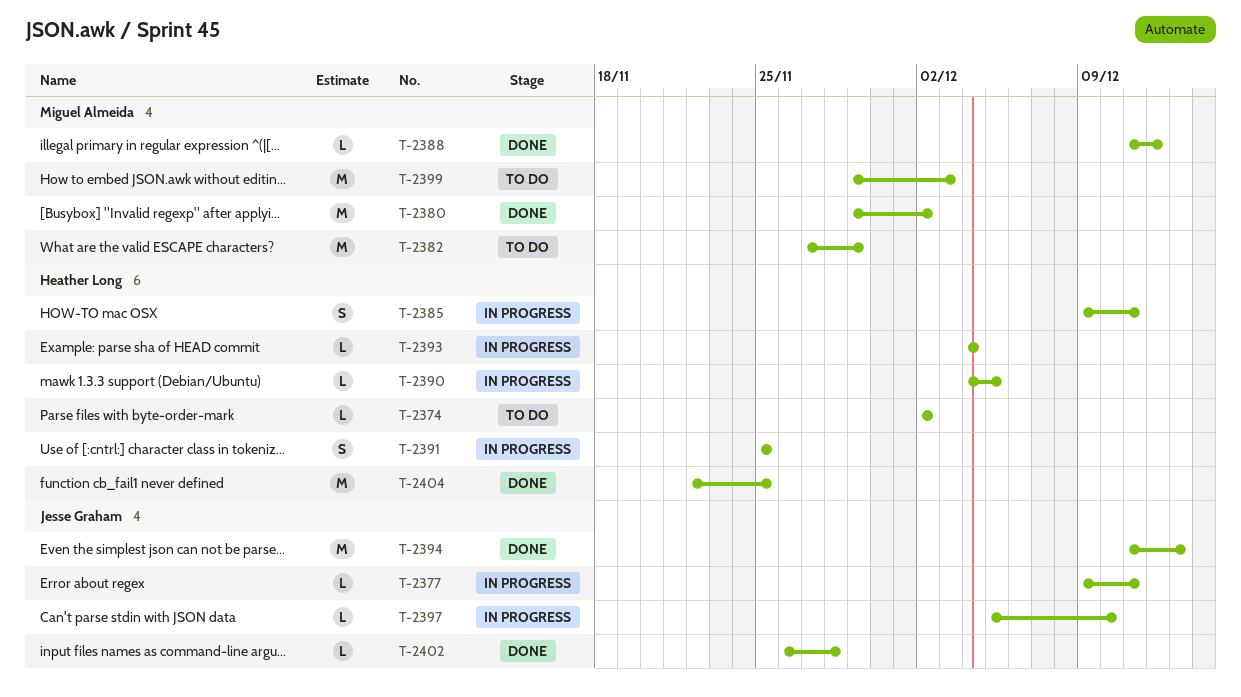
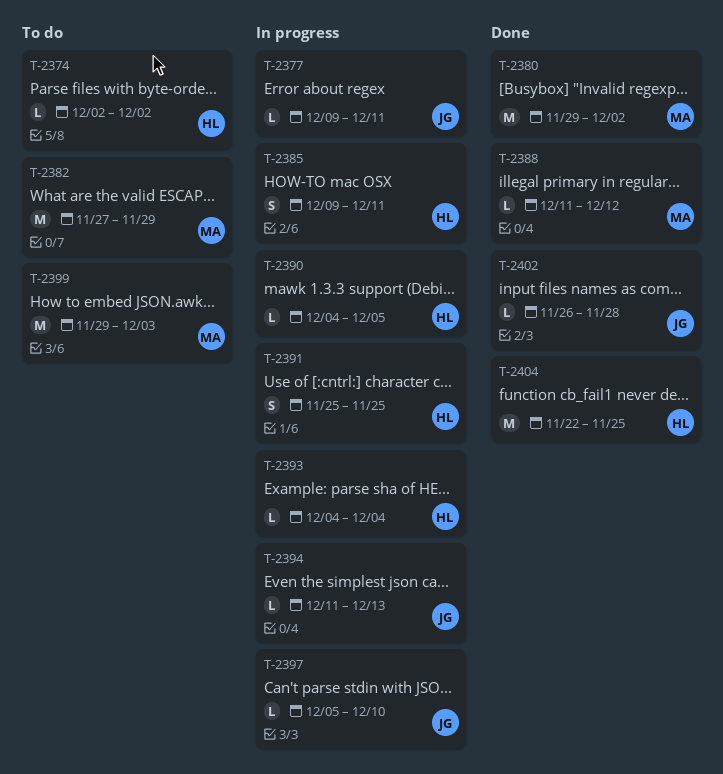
T-2394, status: Done -> In progress
T-2394, estimate: M -> L

